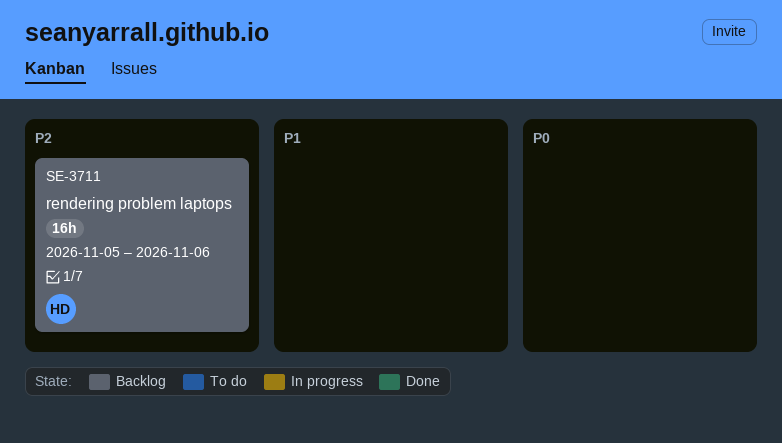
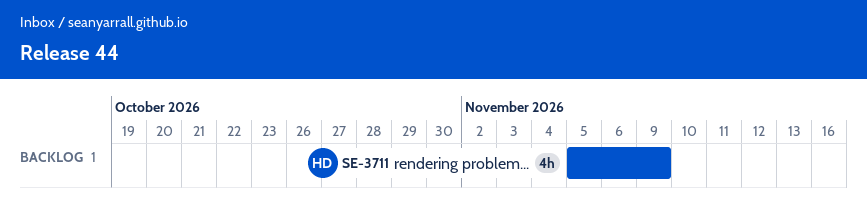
SE-3711, estimate: 16h -> 4h
SE-3711, due: Nov 6 -> Nov 9

